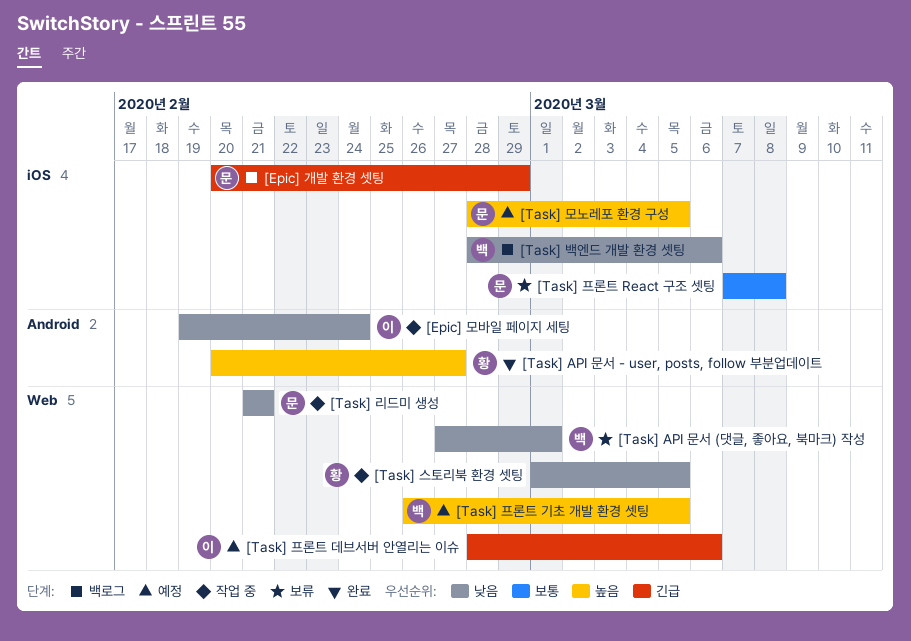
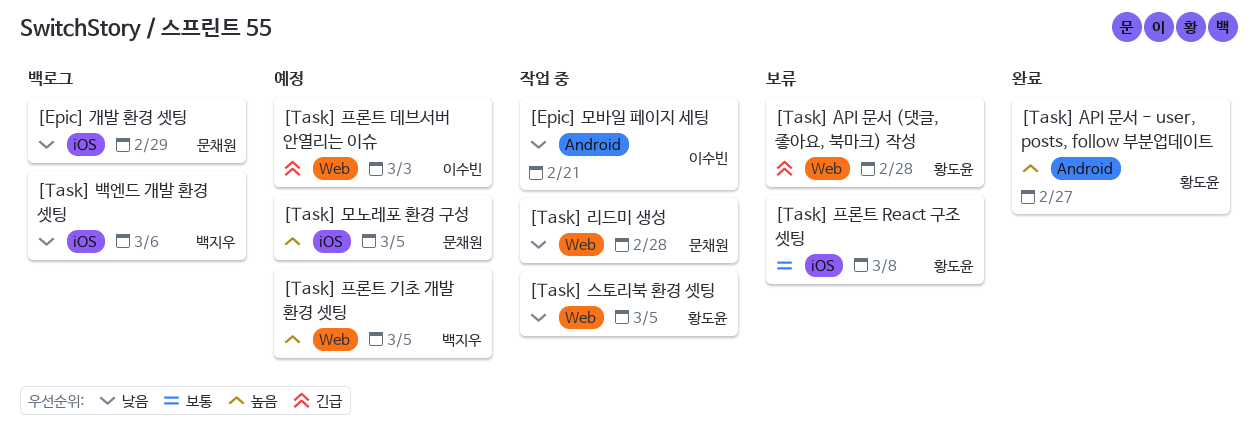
[Epic] 개발 환경 셋팅, priority: 긴급 -> 낮음
[Epic] 모바일 페이지 세팅, due: Feb 24 -> Feb 21
[Task] API 문서 (댓글, 좋아요, 북마크) 작성, owner: 백지우 -> 황도윤
[Task] API 문서 (댓글, 좋아요, 북마크) 작성, priority: 낮음 -> 긴급
[Task] API 문서 (댓글, 좋아요, 북마크) 작성, due: Mar 1 -> Feb 28
[Task] 리드미 생성, due: Feb 21 -> Feb 28
[Task] 프론트 React 구조 셋팅, owner: 문채원 -> 황도윤
[Task] 프론트 데브서버 안열리는 이슈, due: Mar 6 -> Mar 3

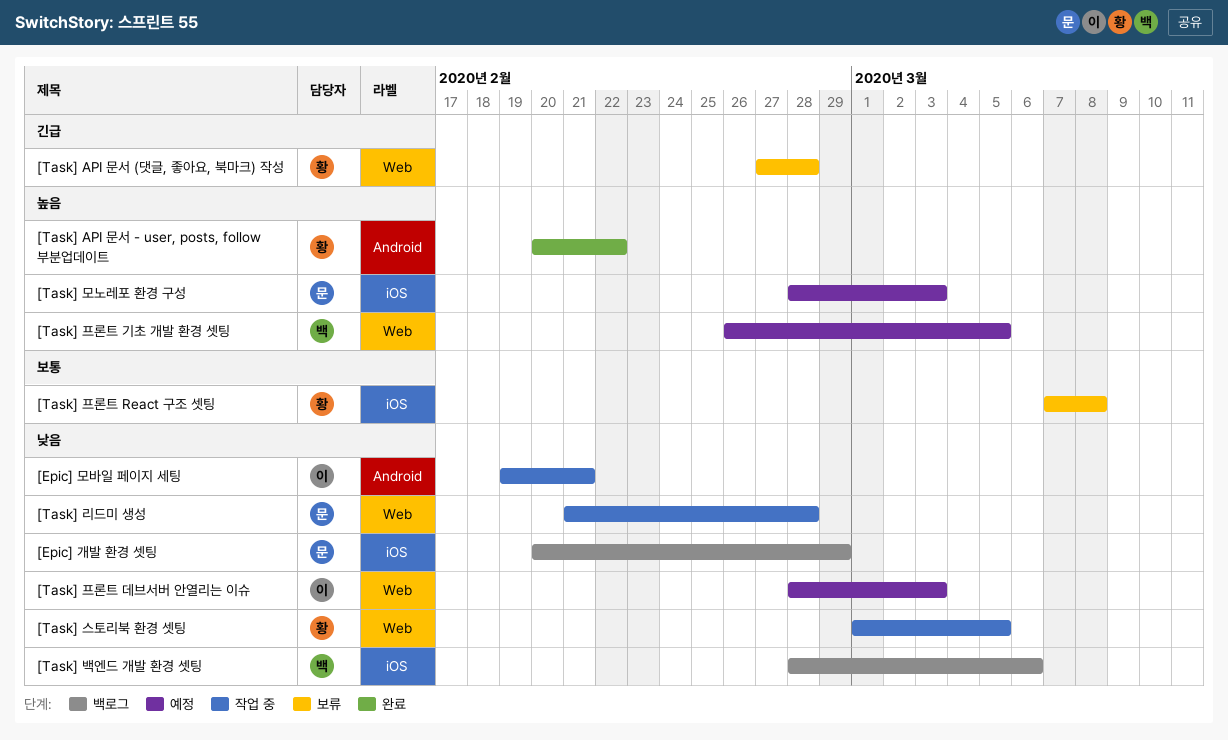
[Task] API 문서 - user, posts, follow 부분업데이트, due: Feb 27 -> Feb 22
[Task] 모노레포 환경 구성, due: Mar 5 -> Mar 3
[Task] 프론트 데브서버 안열리는 이슈, priority: 긴급 -> 낮음

